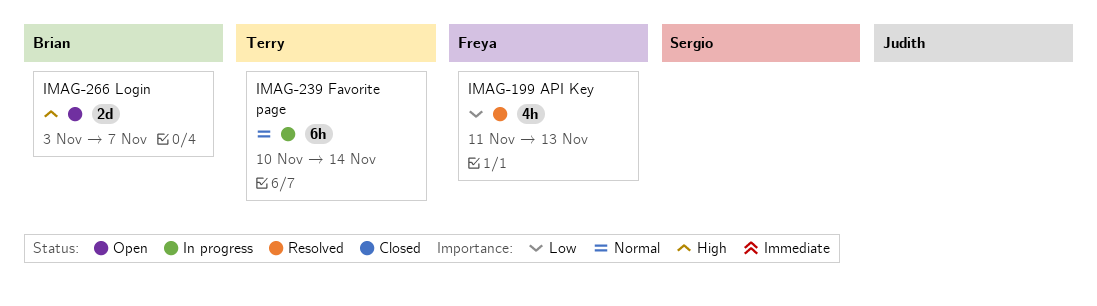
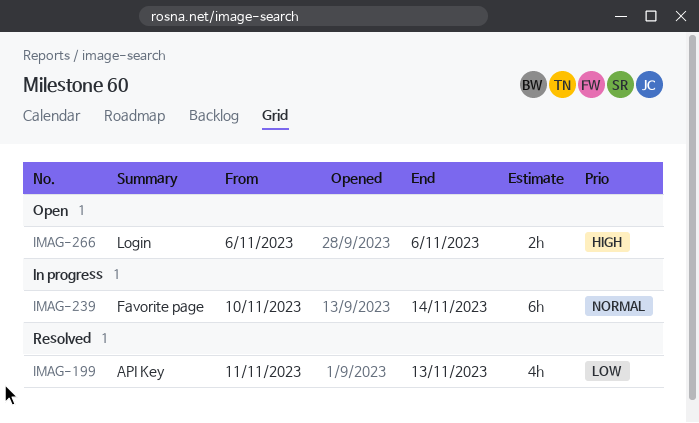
IMAG-266, estimate: 2d -> 2h
IMAG-266, start: Nov 3 -> Nov 6
IMAG-266, due: Nov 7 -> Nov 6

